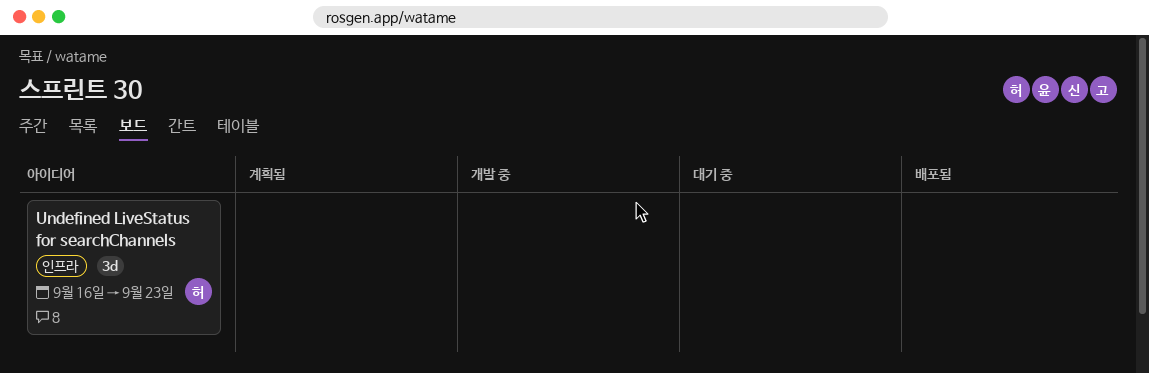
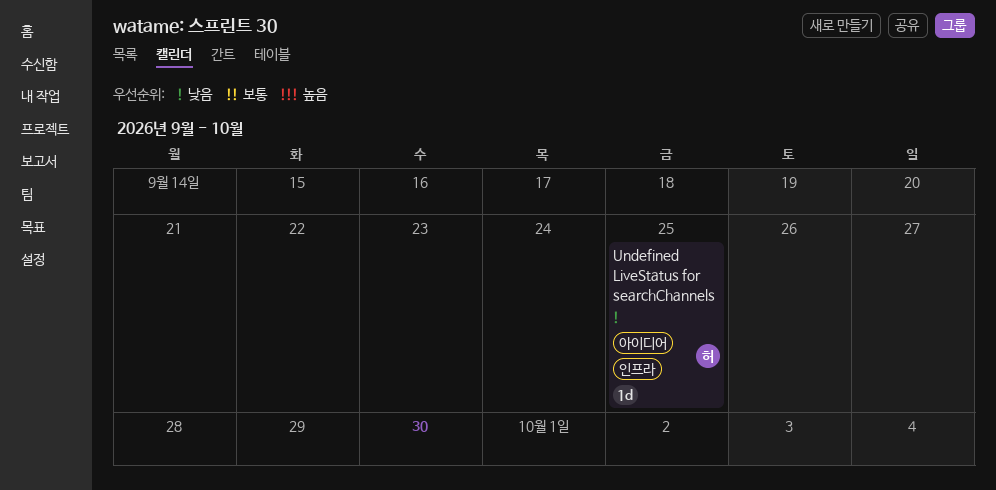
Undefined LiveStatus for searchChannels, estimate: 3d -> 1d
Undefined LiveStatus for searchChannels, due: Sep 23 -> Sep 25

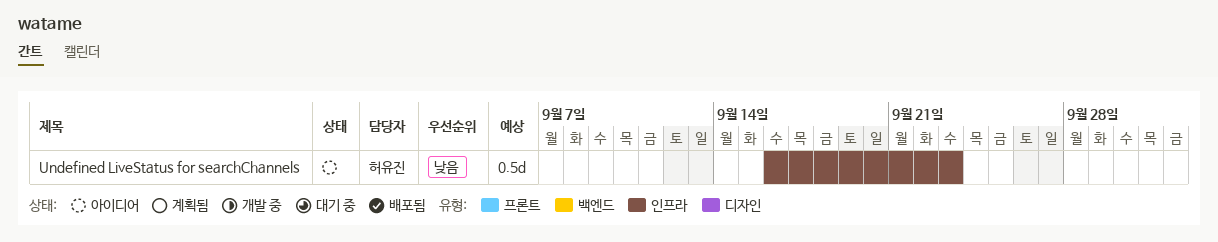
Undefined LiveStatus for searchChannels, estimate: 1d -> 0.5d
Undefined LiveStatus for searchChannels, due: Sep 25 -> Sep 23

